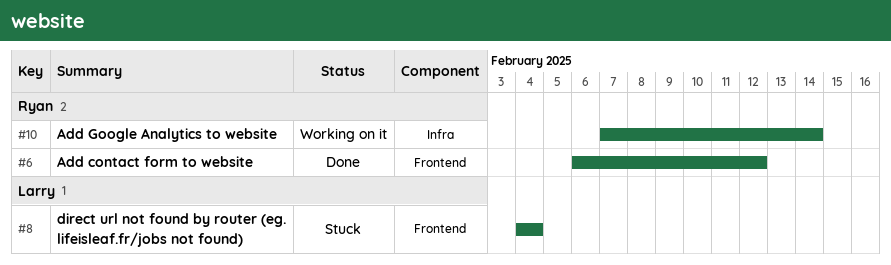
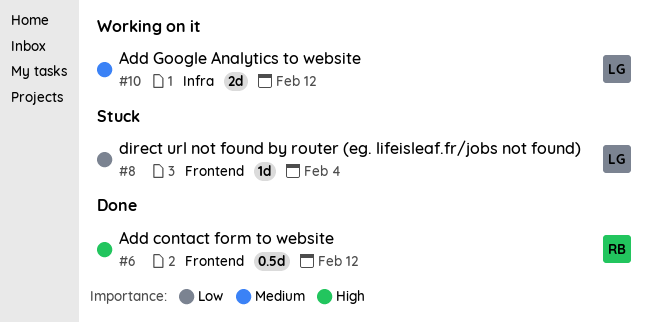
#10, owner: Ryan -> Larry
#10, due: Feb 14 -> Feb 12

